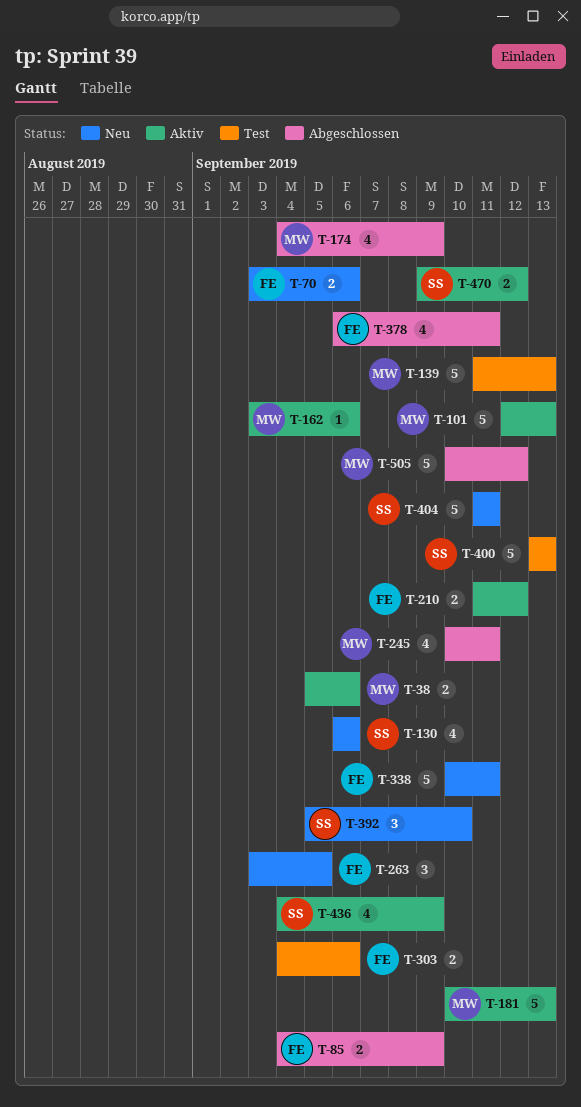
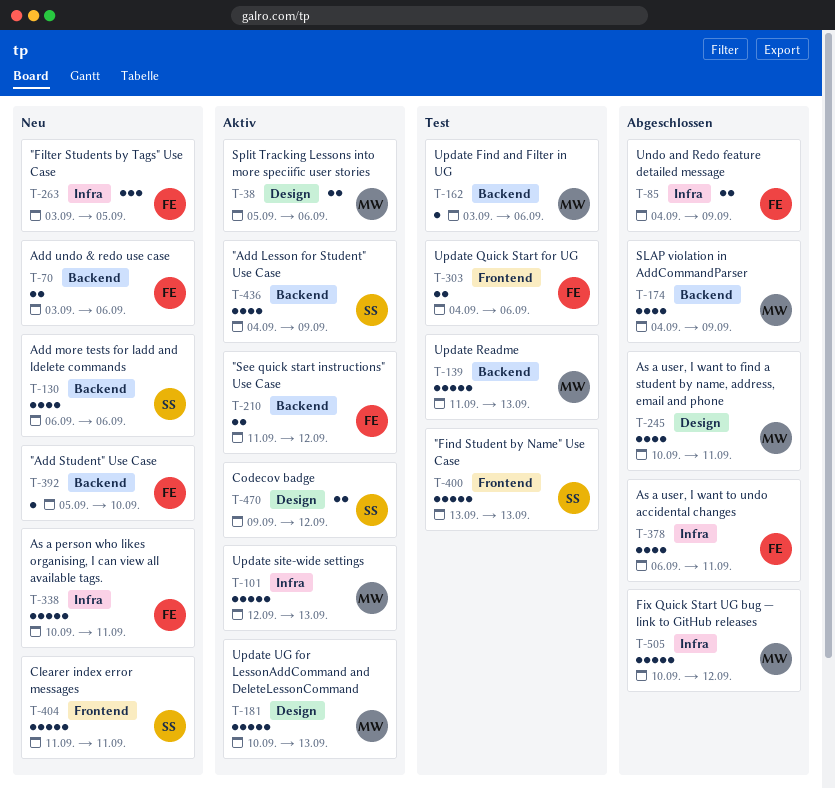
T-162, status: Aktiv -> Test
T-392, owner: SS -> FE
T-392, estimate: 3 -> 1

